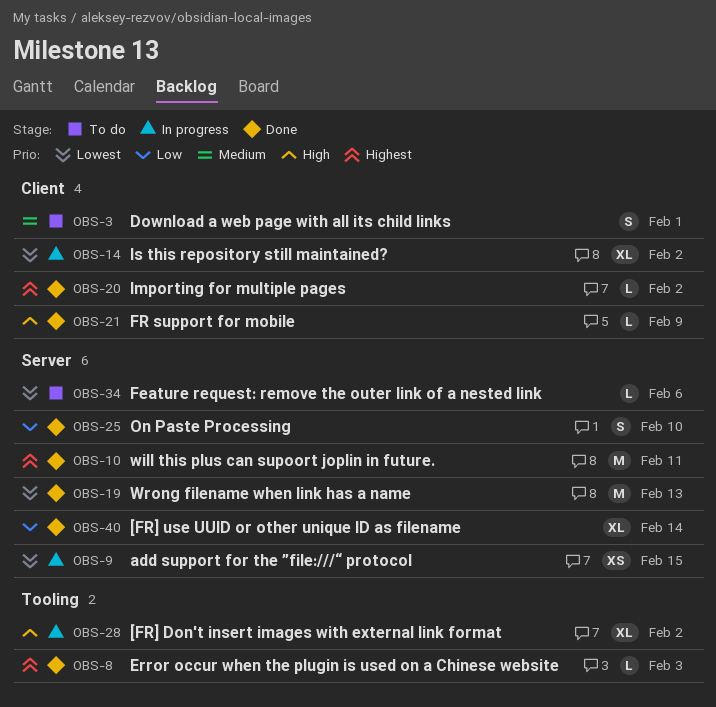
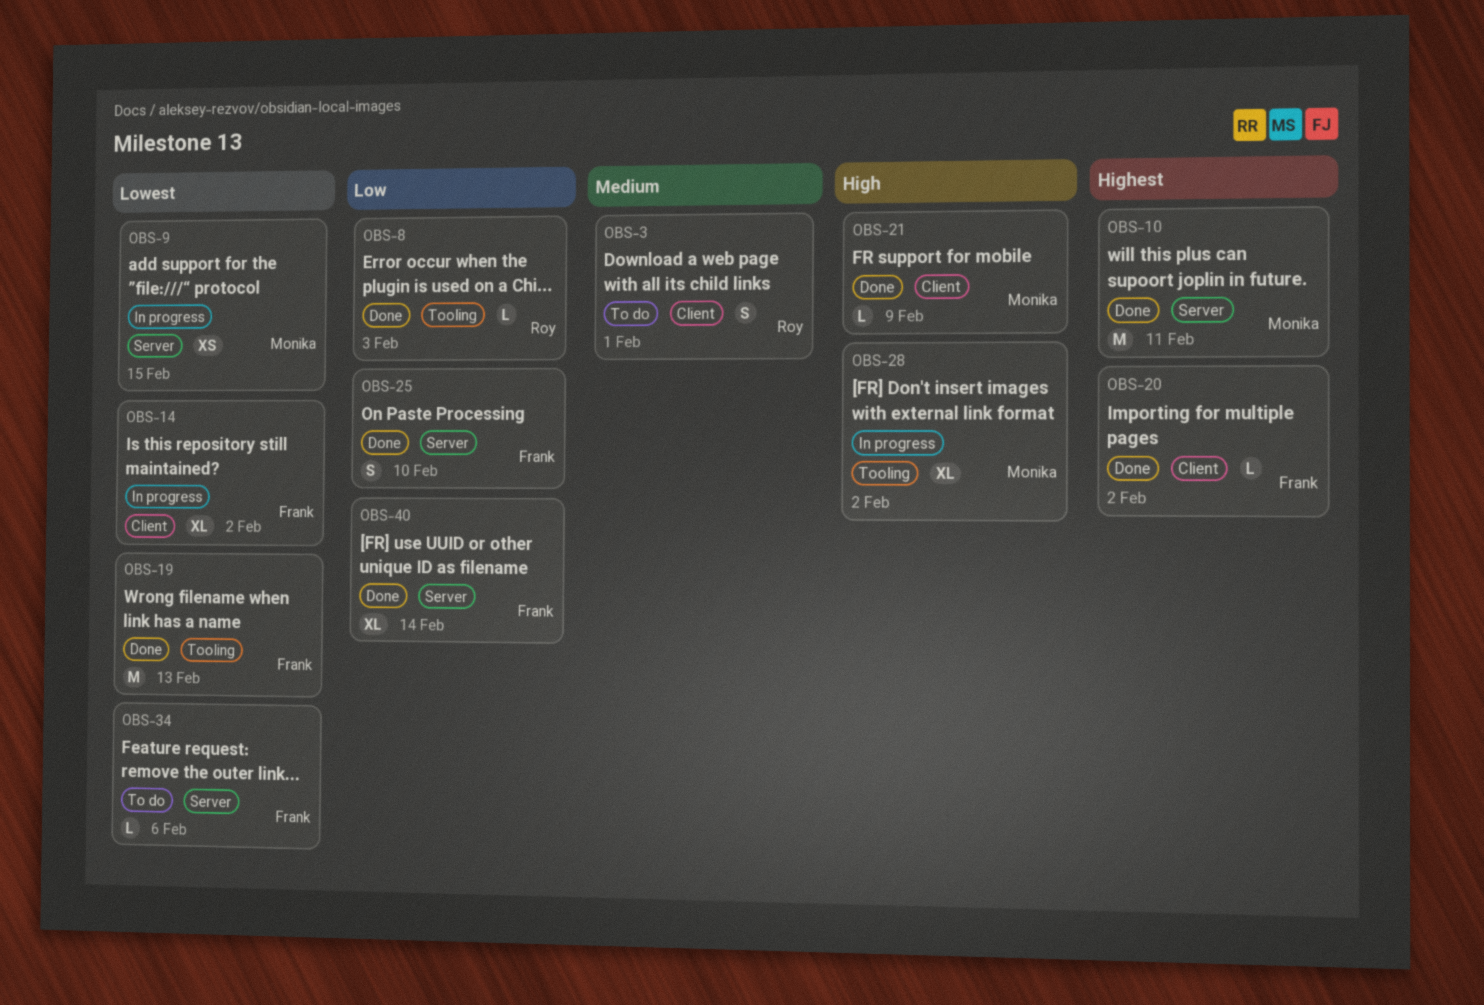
OBS-8, priority: Highest -> Low
OBS-19, label: Server -> Tooling

